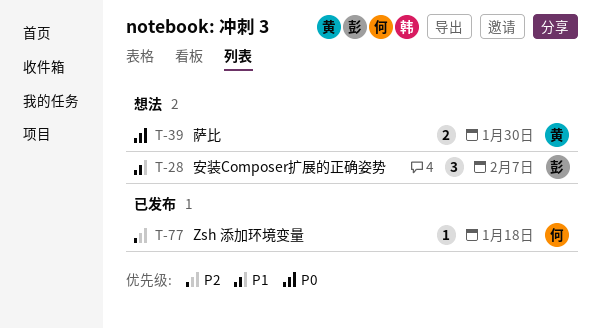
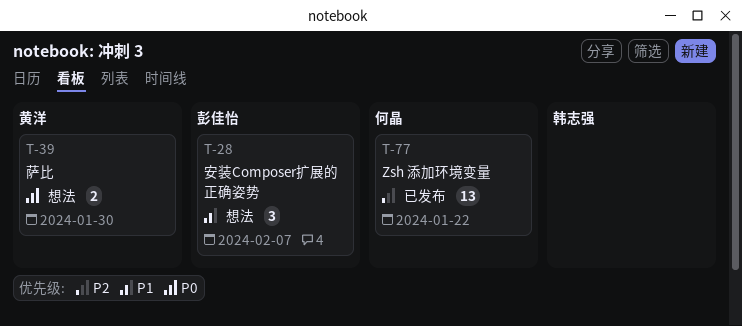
T-77, estimate: 1 -> 13
T-77, due: Jan 18 -> Jan 22

